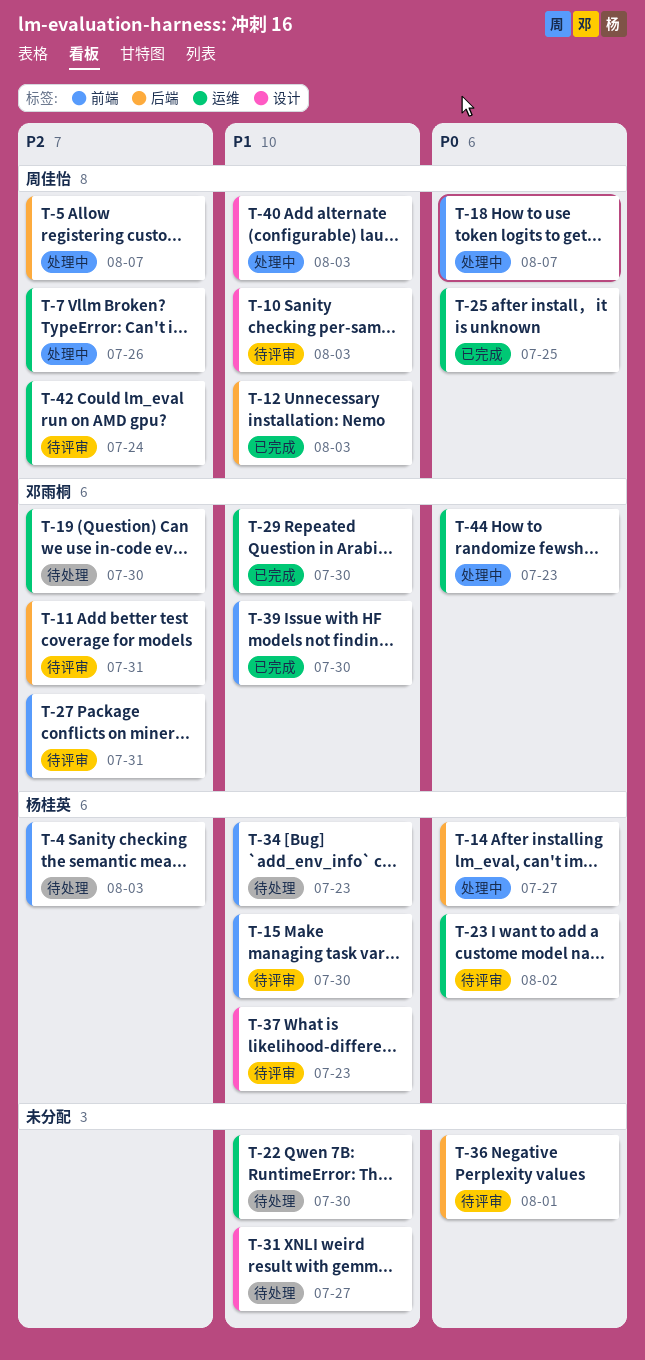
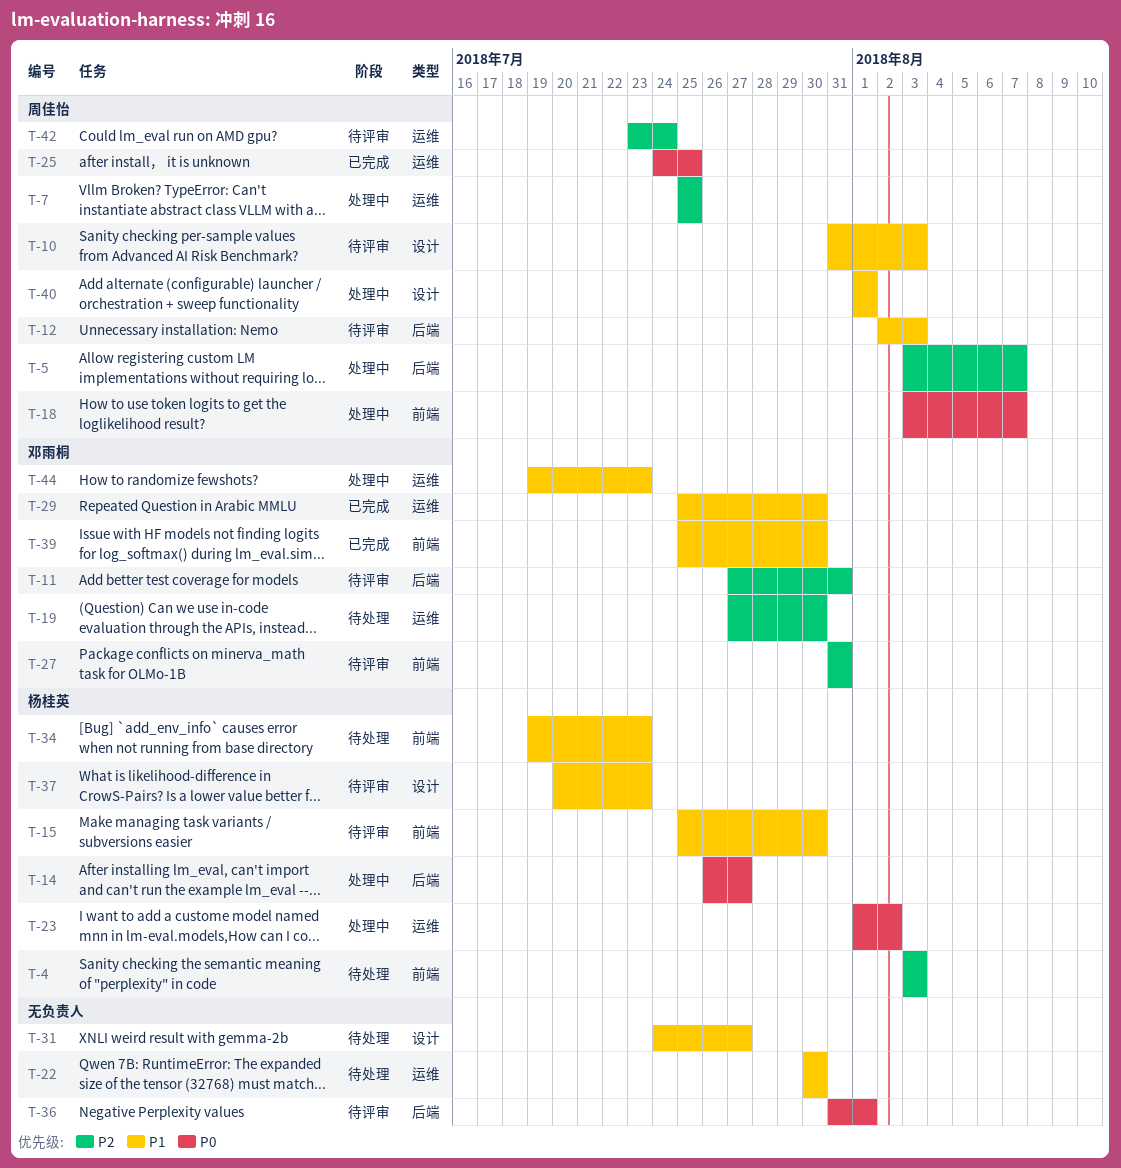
T-7, due: Jul 26 -> Jul 25
T-12, status: 已完成 -> 待评审
T-23, status: 待评审 -> 处理中
T-40, due: Aug 3 -> Aug 1
T-44, priority: P0 -> P1

